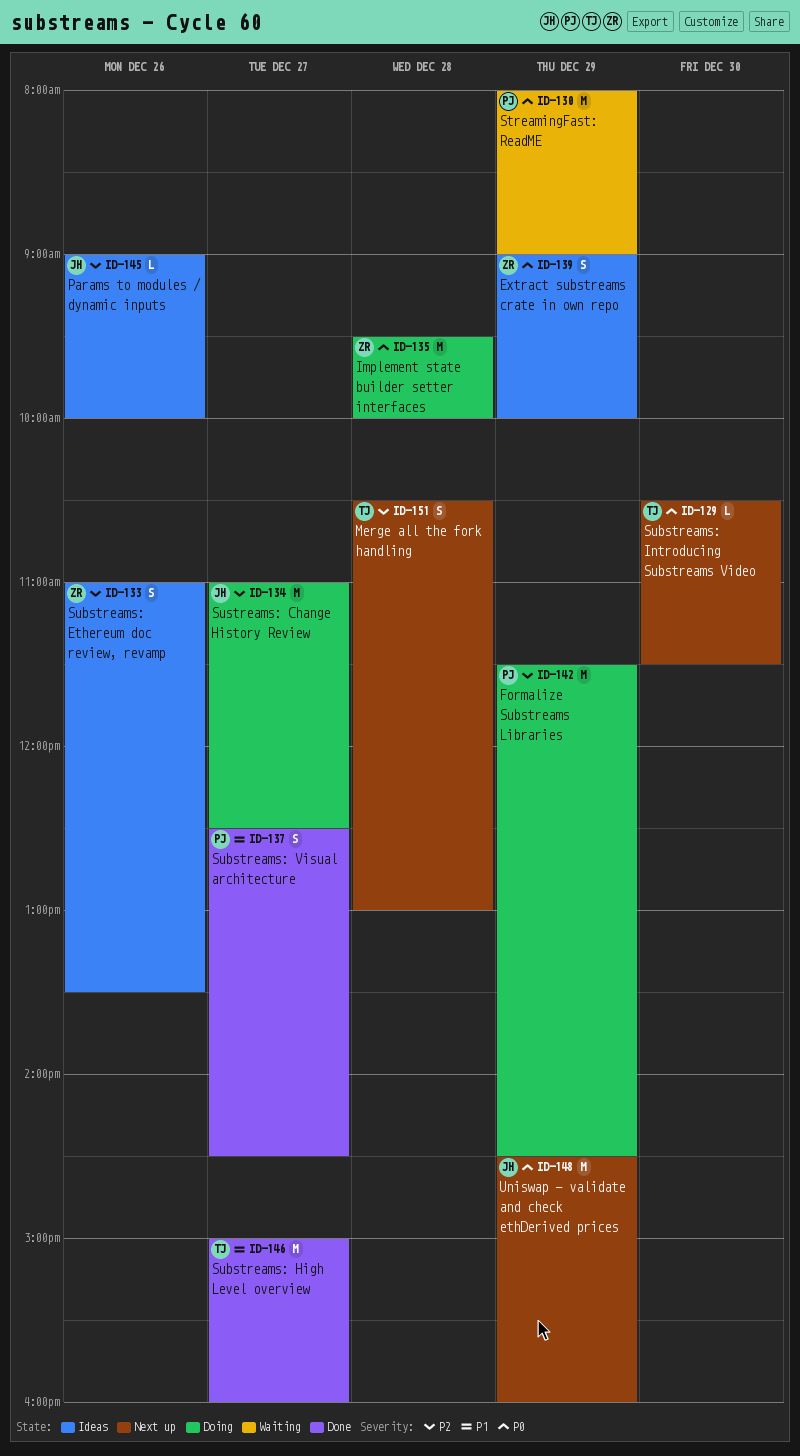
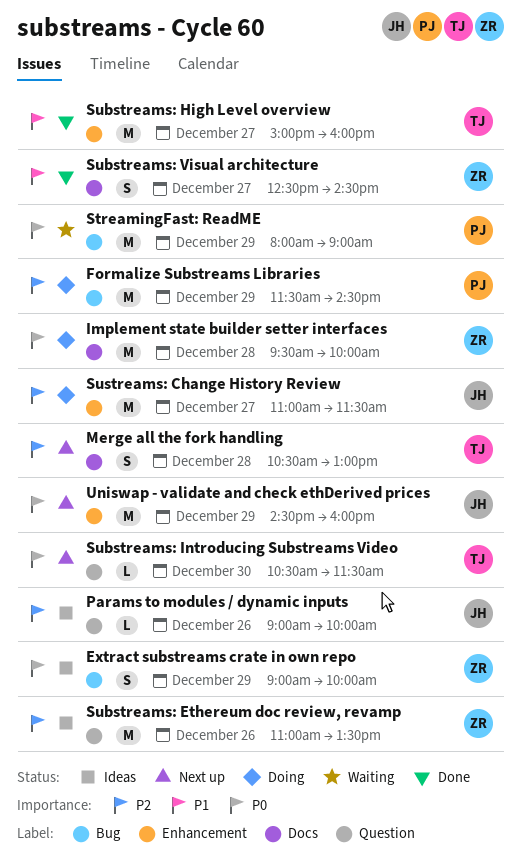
Substreams: Ethereum doc review, revamp, estimate: S -> M
Substreams: Visual architecture, owner: PJ -> ZR
Sustreams: Change History Review, ends: 12:30 -> 11:30

